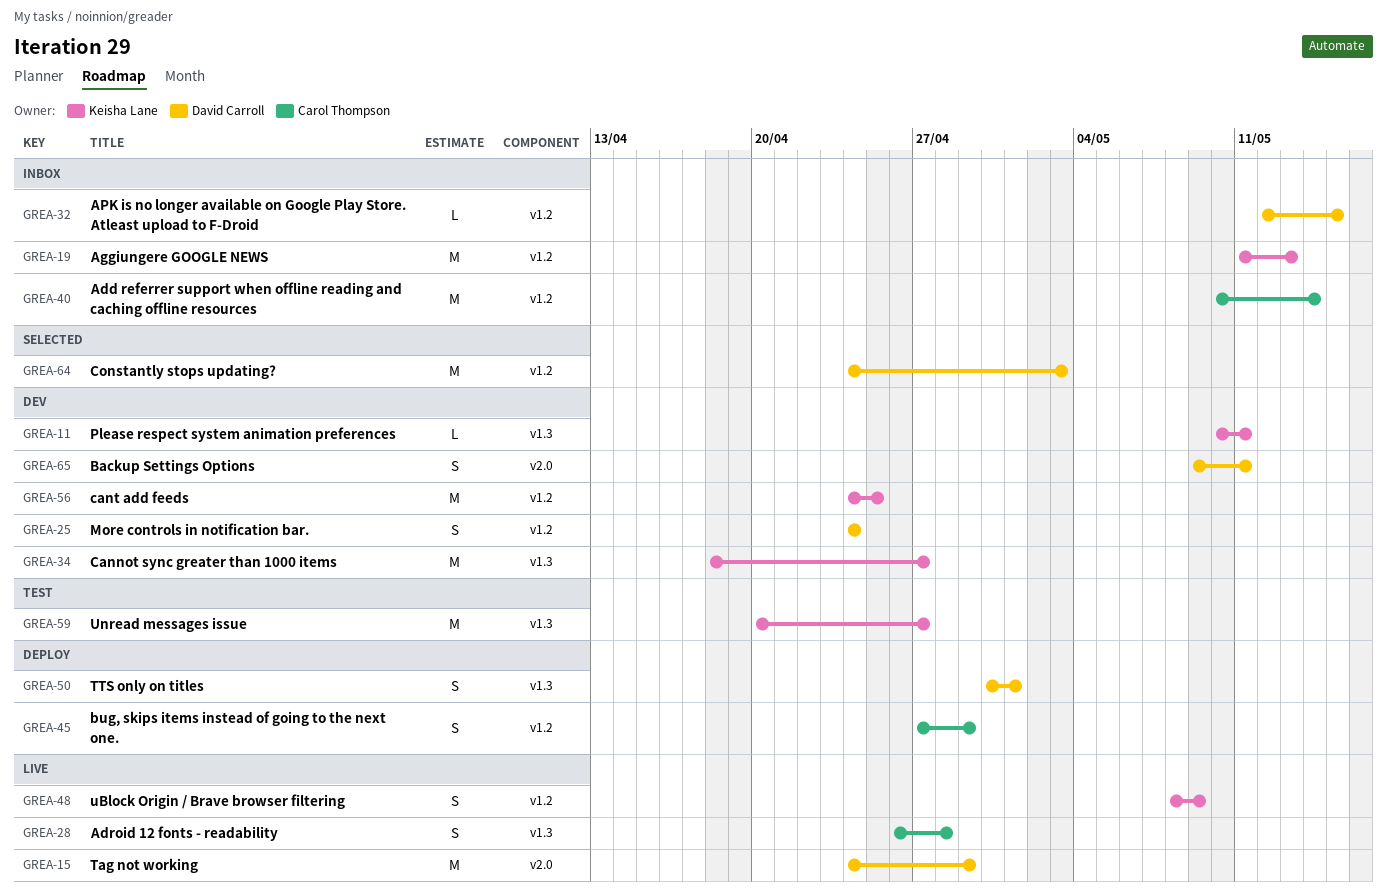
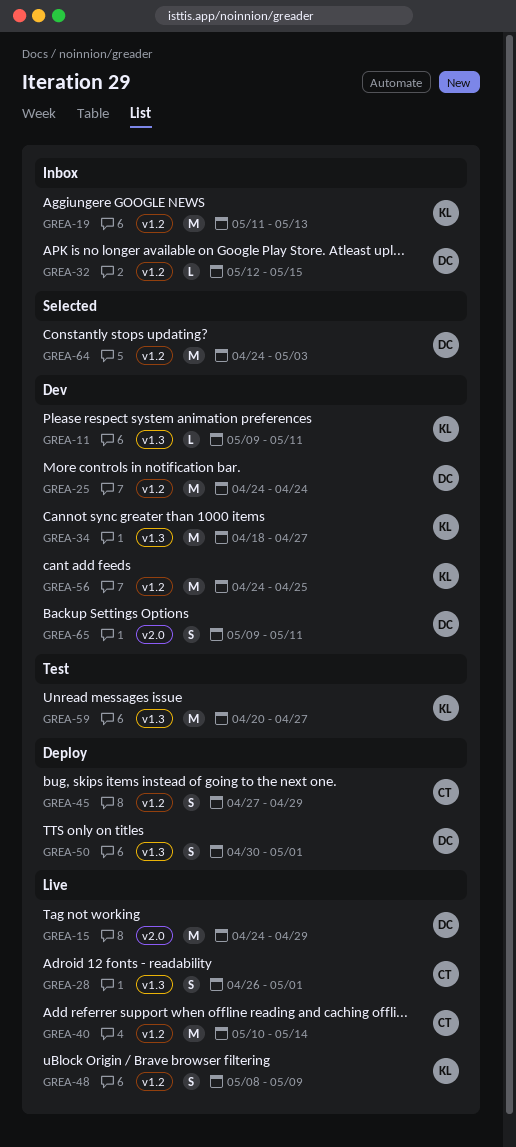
GREA-11, start: May 10 -> May 9
GREA-25, estimate: S -> M
GREA-28, due: Apr 28 -> May 1
GREA-40, status: Inbox -> Live

